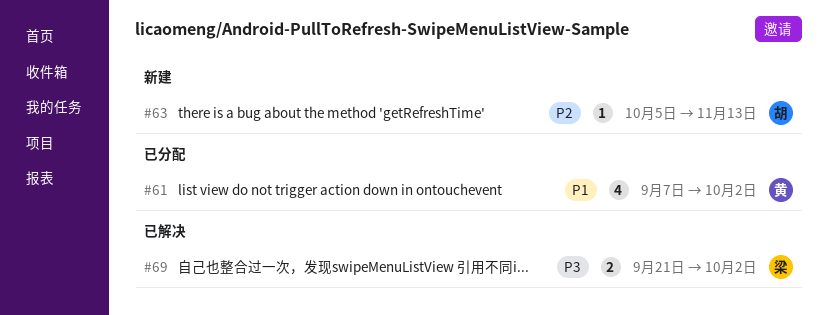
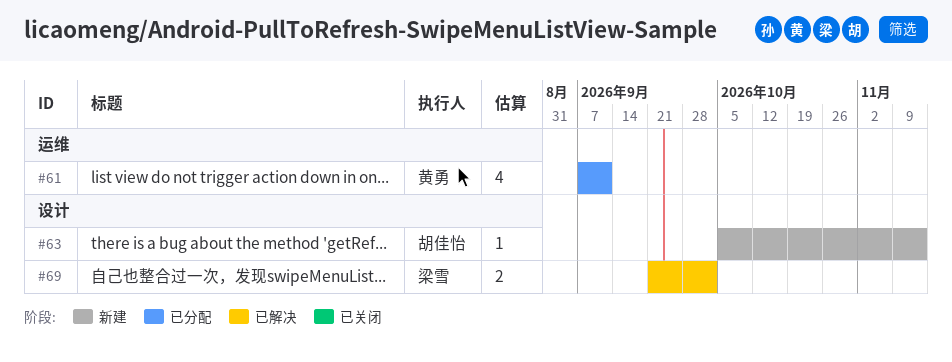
#61, due: Oct 2 -> Sep 11

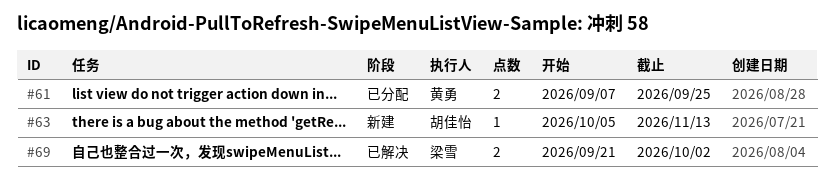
#61, estimate: 4 -> 2
#61, due: Sep 11 -> Sep 25

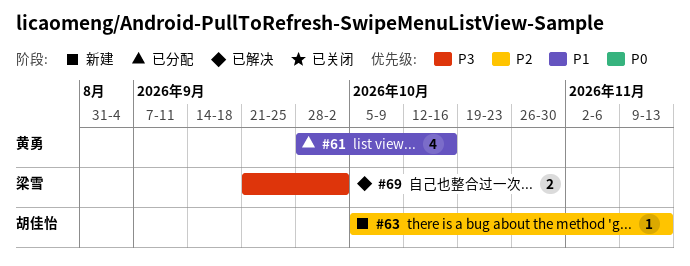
#61, estimate: 2 -> 4
#61, start: Sep 7 -> Sep 28
#61, due: Sep 25 -> Oct 16

